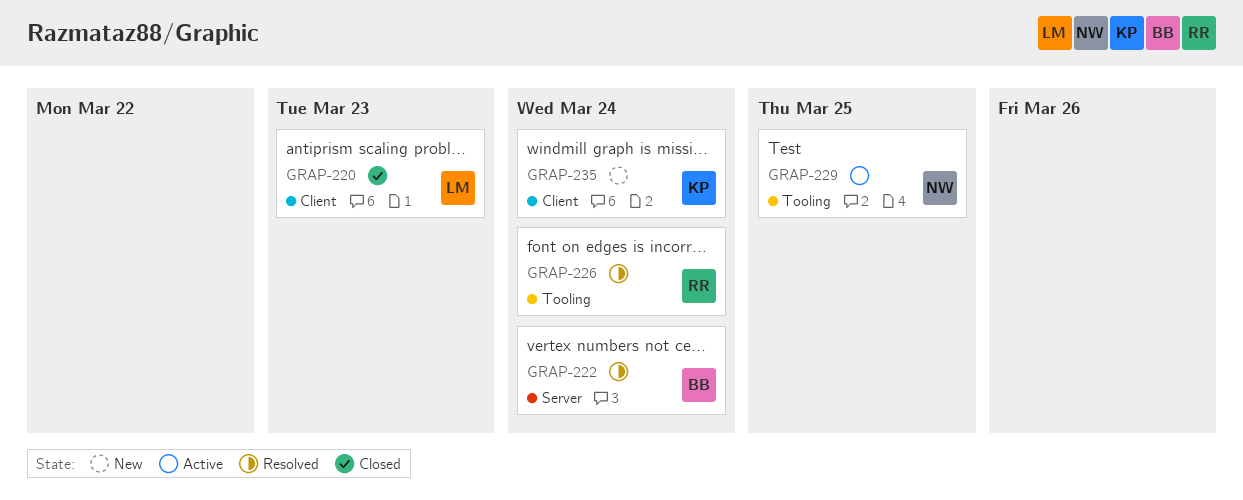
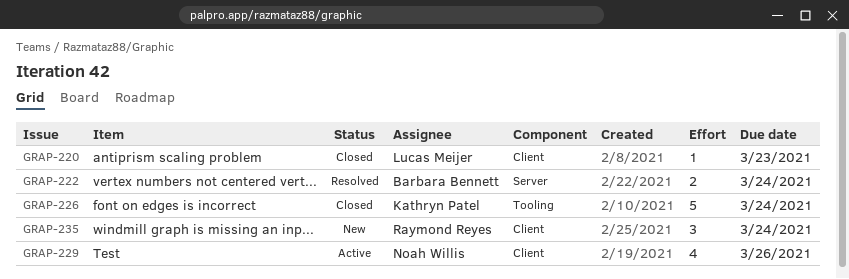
GRAP-226, status: Resolved -> Closed
GRAP-226, owner: Raymond Reyes -> Kathryn Patel
GRAP-229, label: Tooling -> Client
GRAP-229, due: Mar 25 -> Mar 26
GRAP-235, owner: Kathryn Patel -> Raymond Reyes

